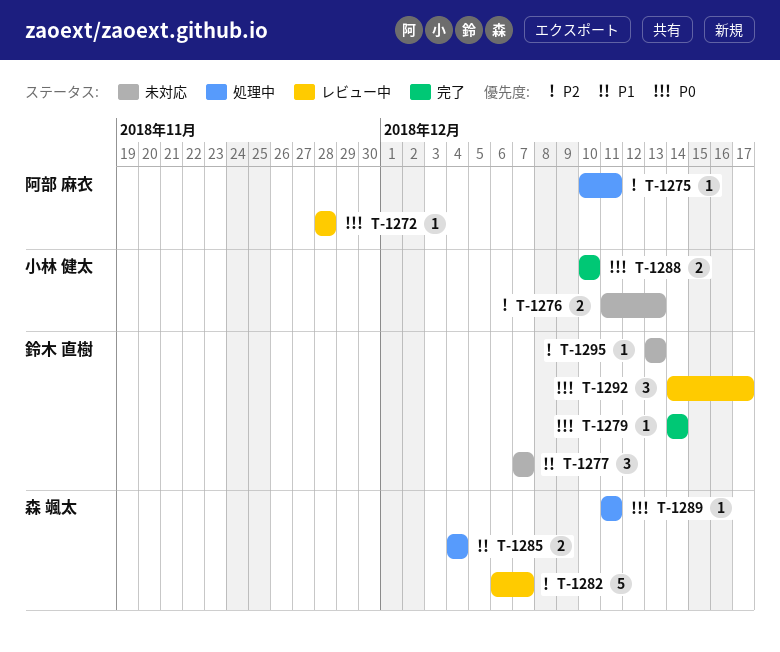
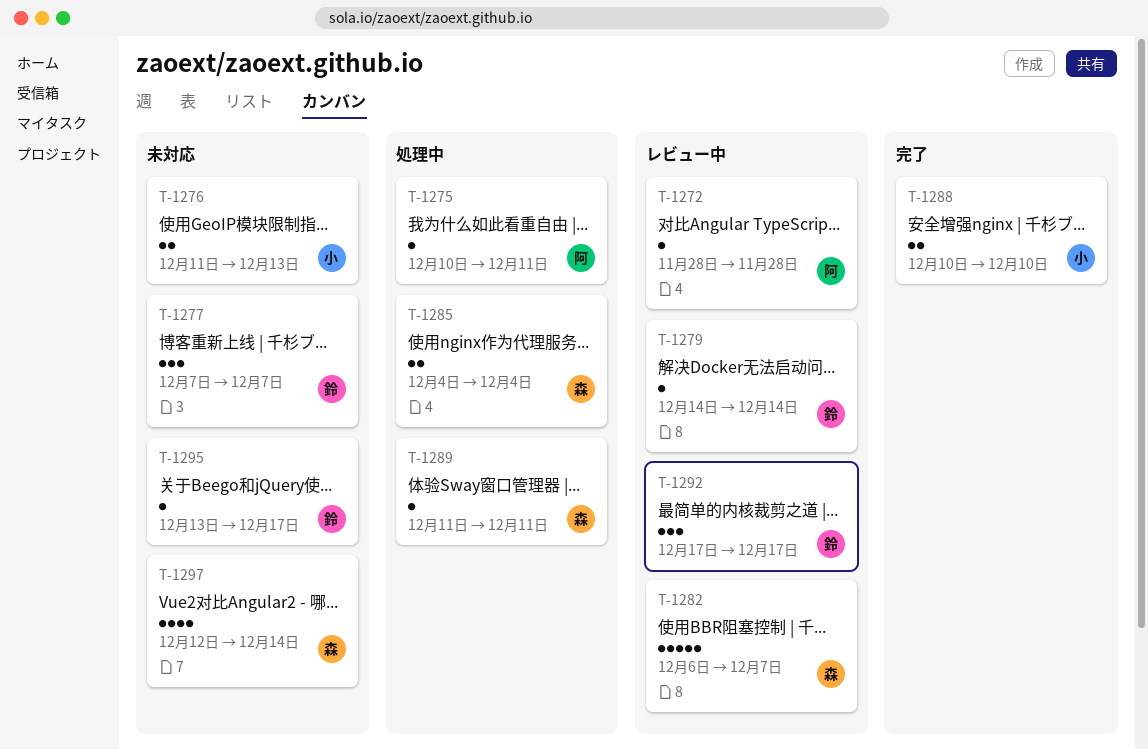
T-1279, status: 完了 -> レビュー中
T-1292, start: Dec 14 -> Dec 17
T-1295, due: Dec 13 -> Dec 17
T-1297: none -> present

